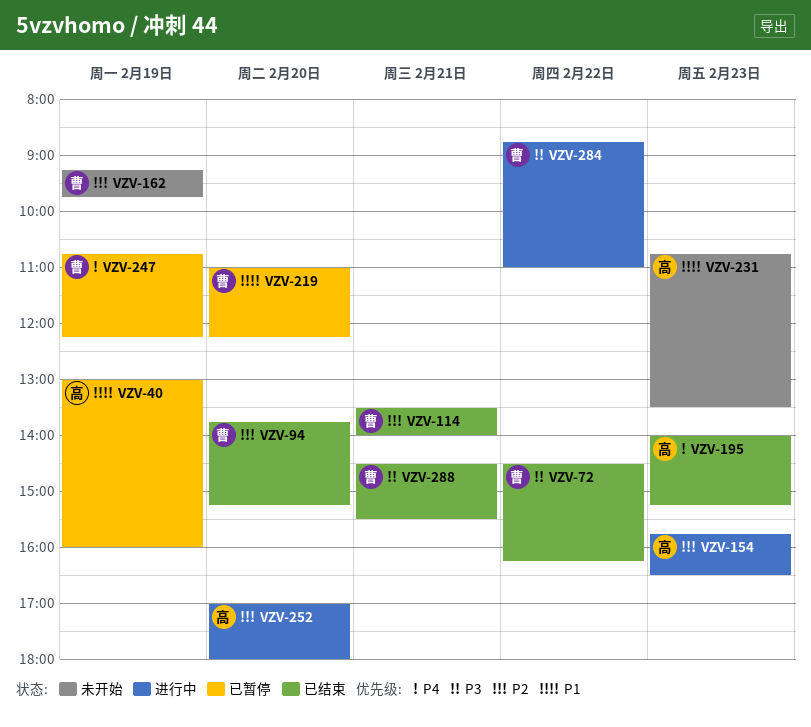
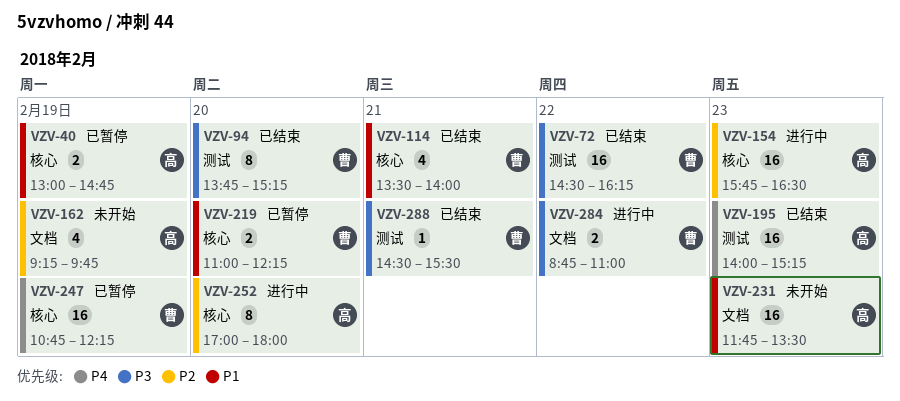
VZV-40, ends: 16:00 -> 14:45
VZV-94, priority: P2 -> P3
VZV-114, priority: P2 -> P1
VZV-162, owner: 曹 -> 高
VZV-231, begins: 10:45 -> 11:45

